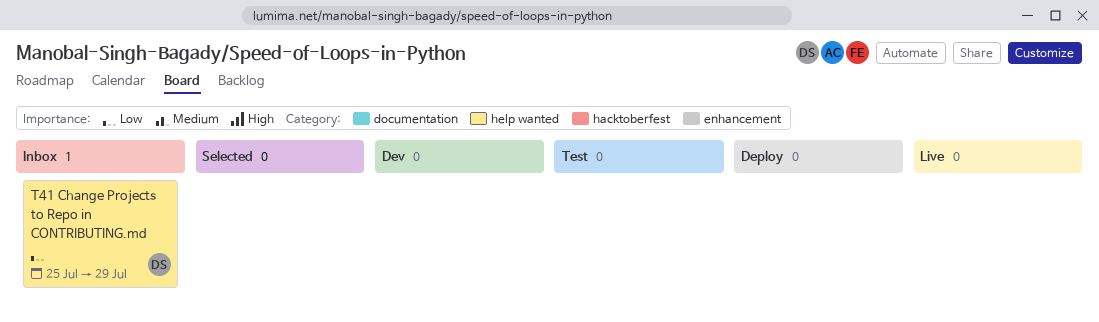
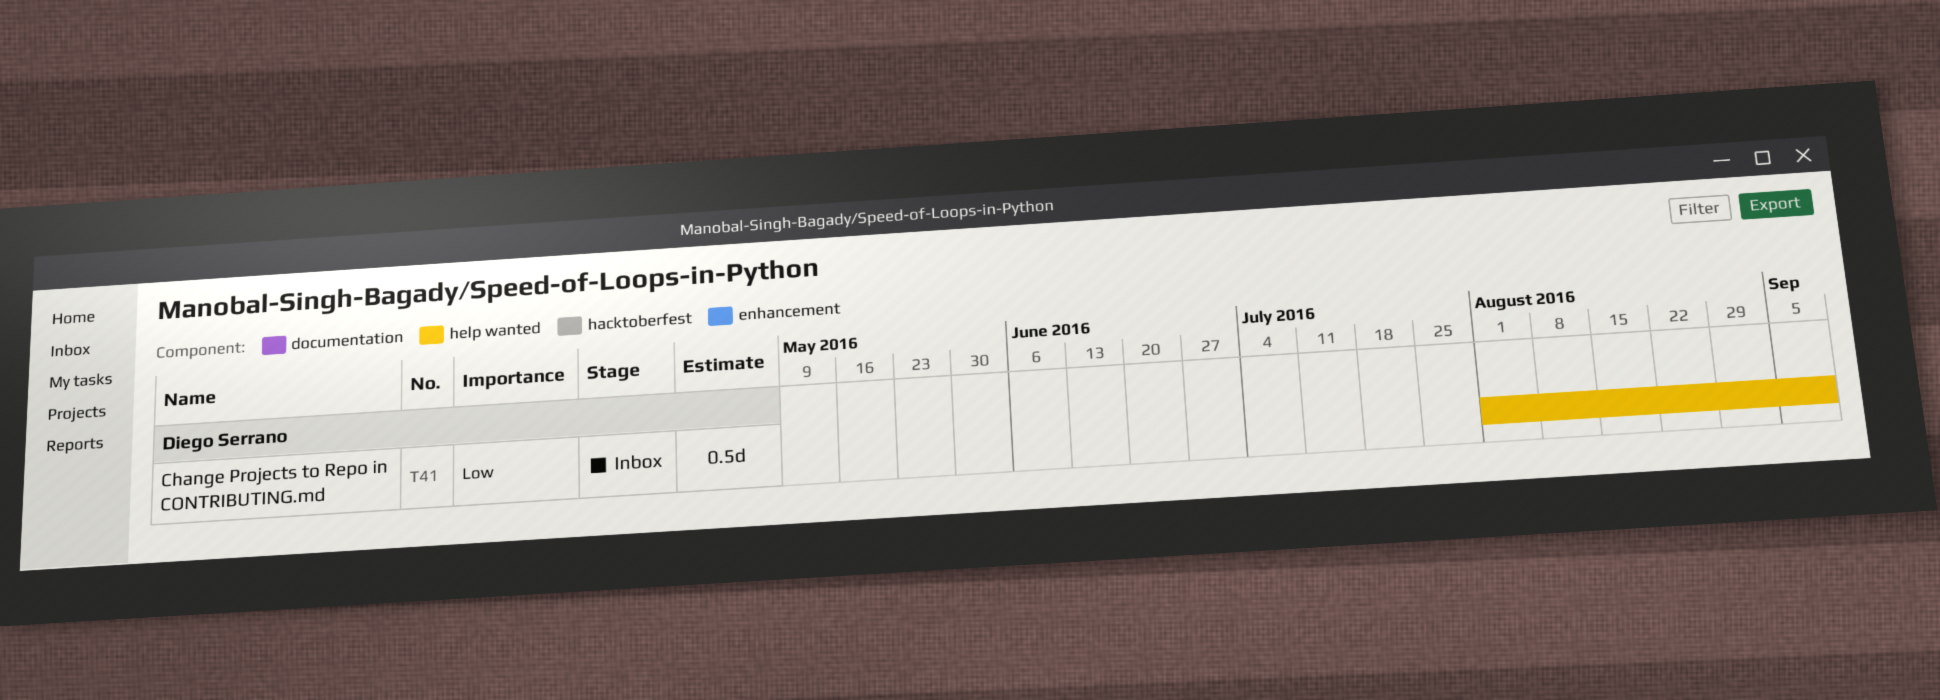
T41, start: Jul 25 -> Aug 1
T41, due: Jul 29 -> Sep 9

